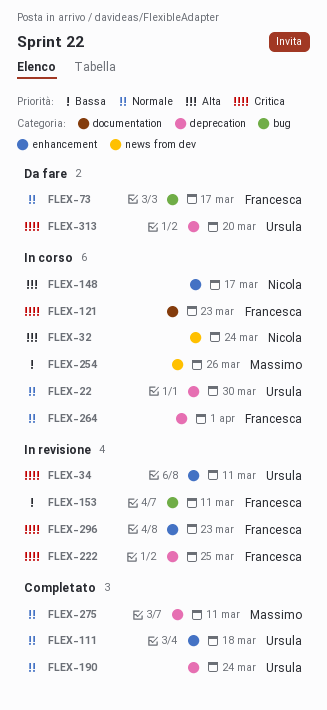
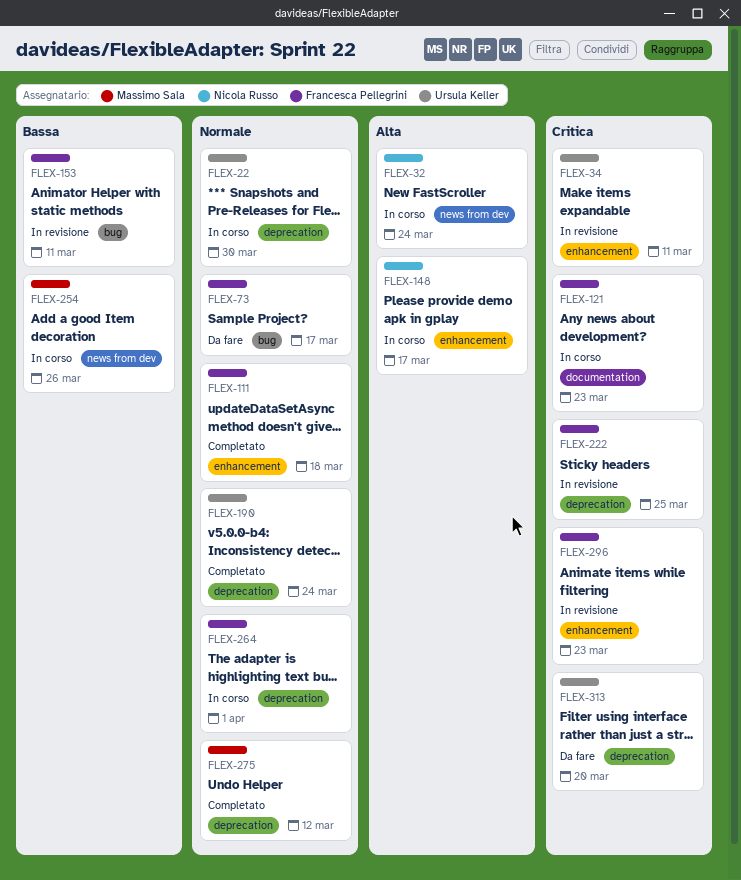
FLEX-111, owner: Ursula Keller -> Francesca Pellegrini
FLEX-275, due: Mar 11 -> Mar 12

